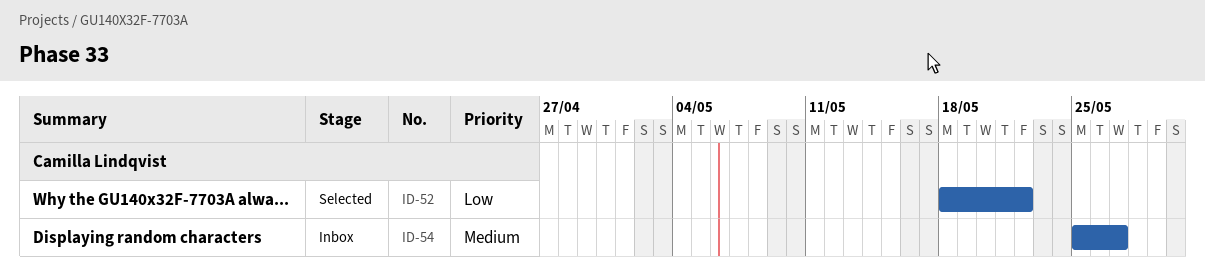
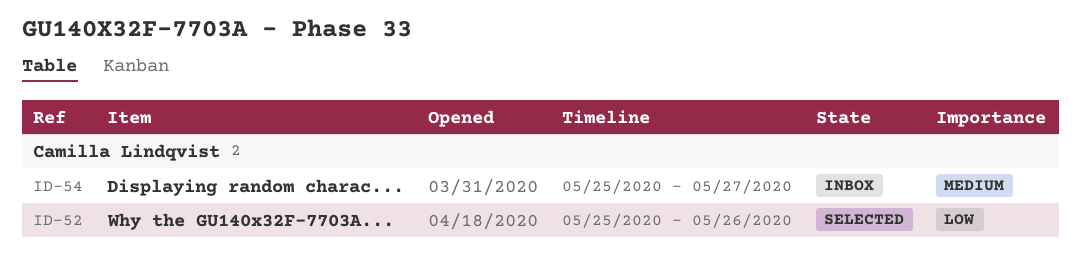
ID-52, start: May 18 -> May 25
ID-52, due: May 22 -> May 26

